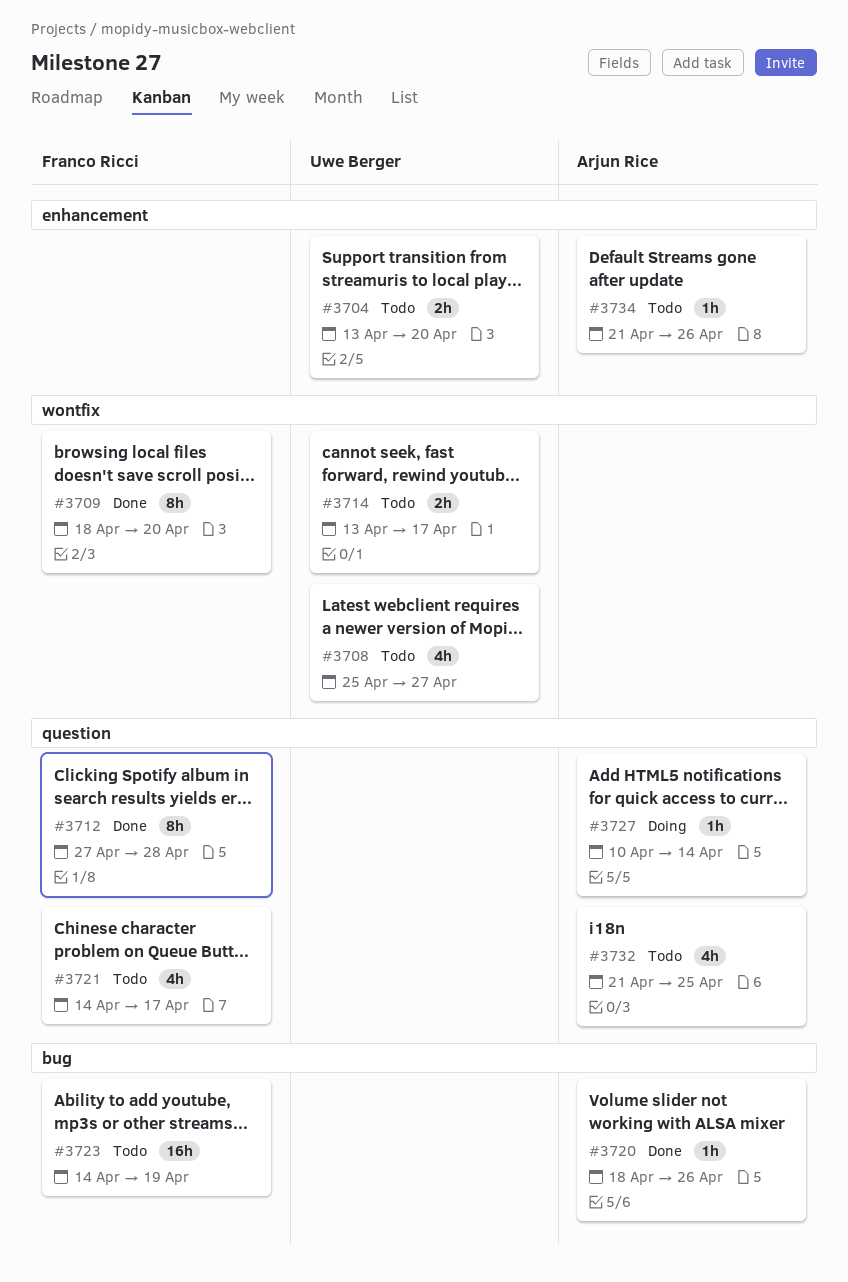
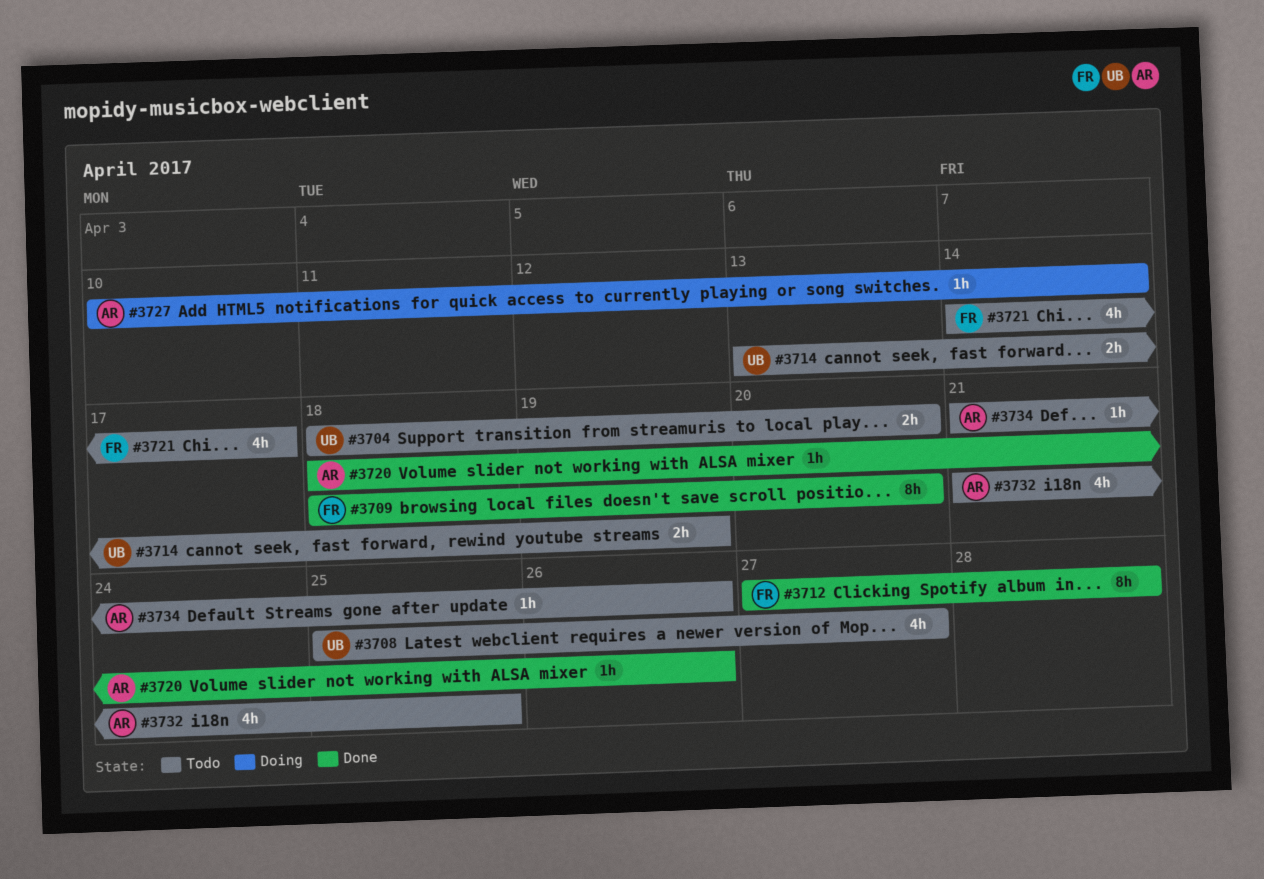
#3704, start: Apr 13 -> Apr 18
#3714, due: Apr 17 -> Apr 19
#3723: present -> none

